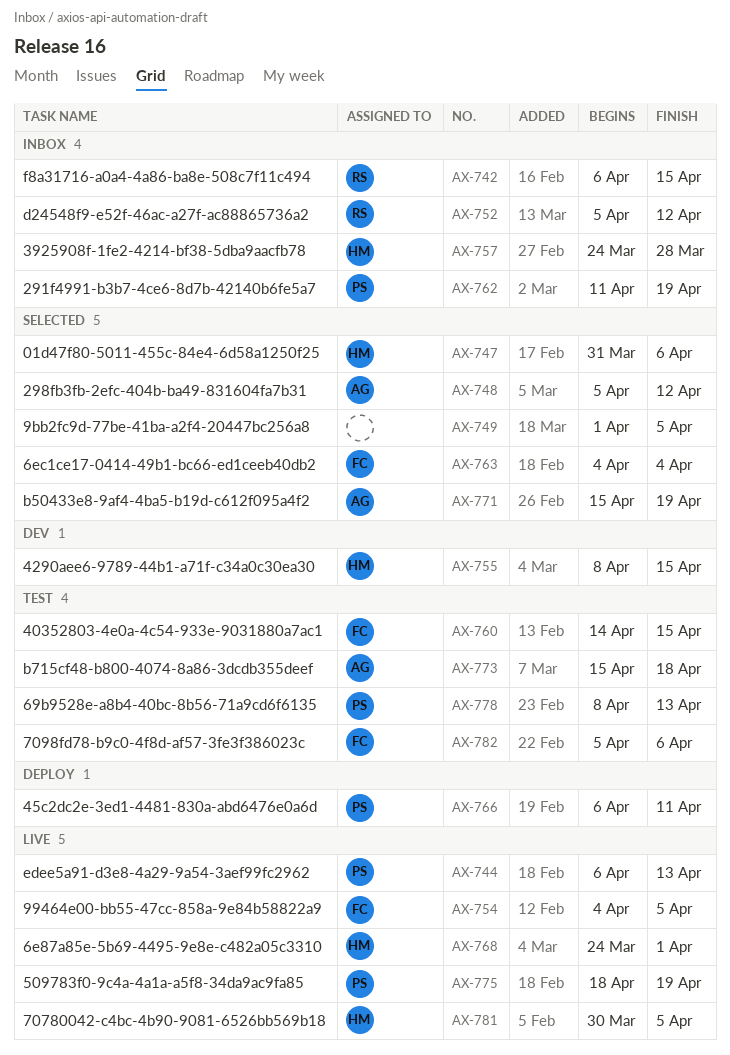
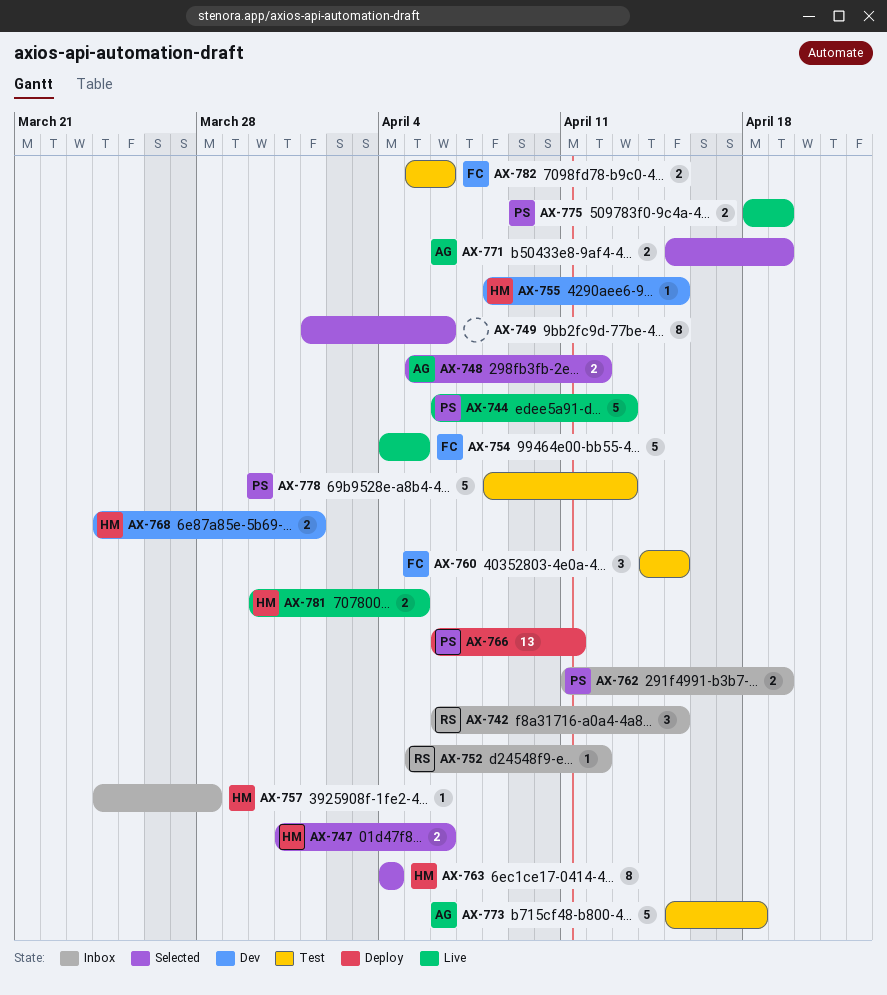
AX-749, due: Apr 5 -> Apr 6
AX-763, owner: FC -> HM
AX-768, status: Live -> Dev

